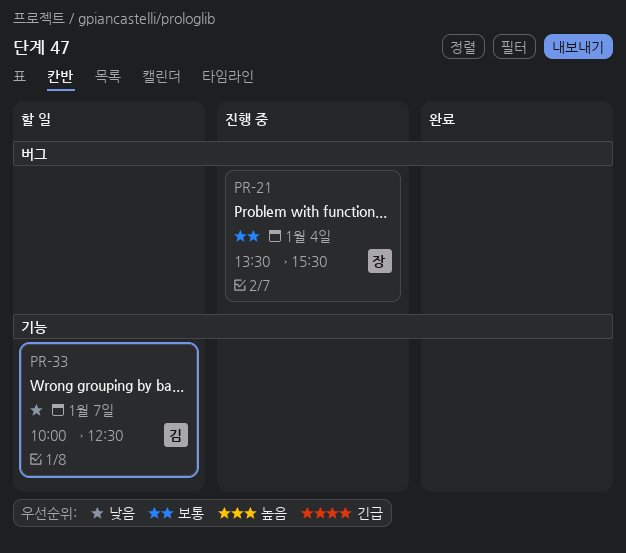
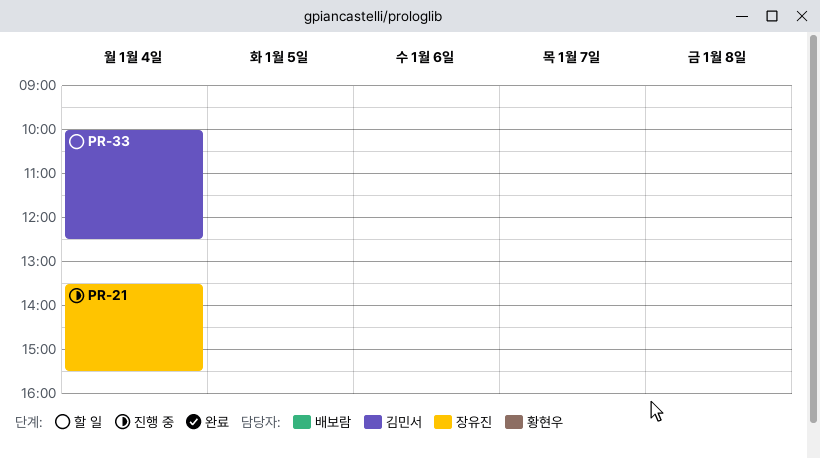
PR-33, day: Jan 7 -> Jan 4

